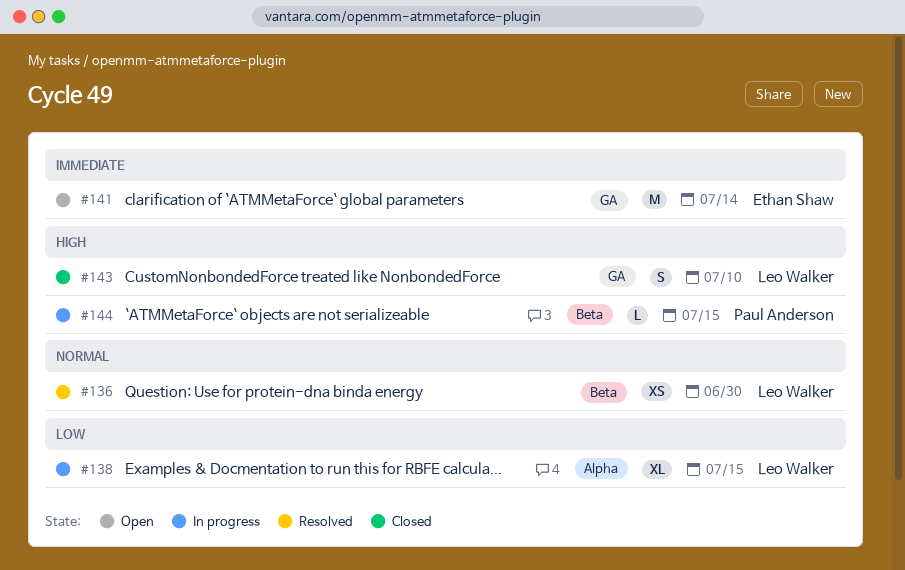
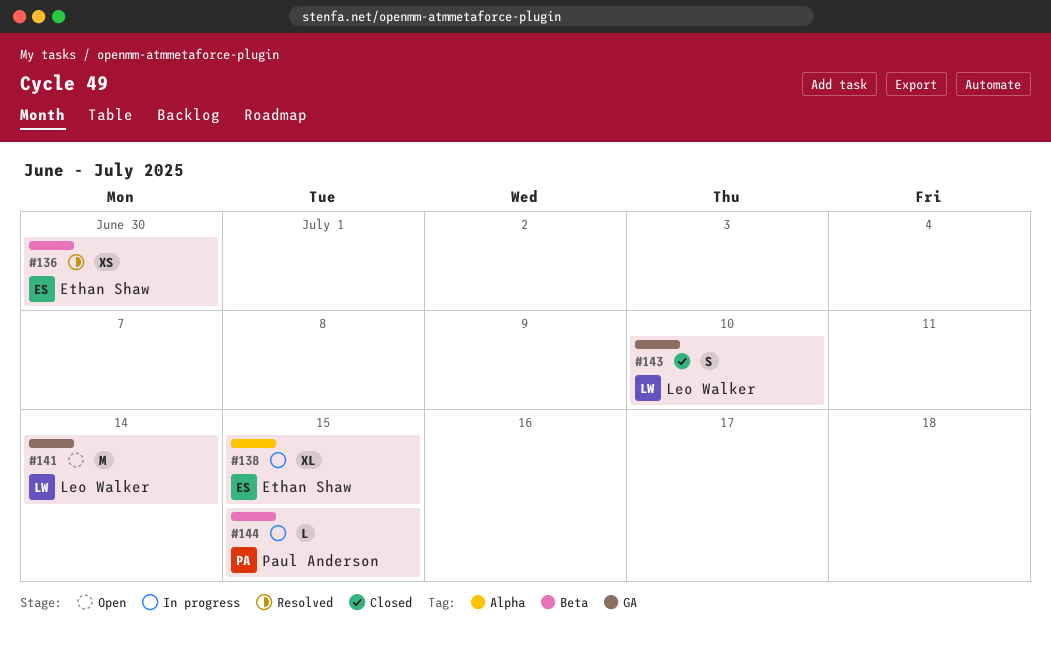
#136, owner: Leo Walker -> Ethan Shaw
#138, owner: Leo Walker -> Ethan Shaw
#141, owner: Ethan Shaw -> Leo Walker

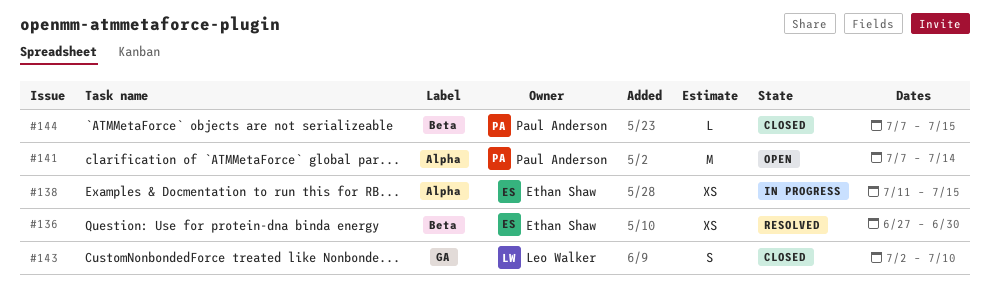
#138, estimate: XL -> XS
#141, owner: Leo Walker -> Paul Anderson
#141, label: GA -> Alpha
#144, status: In progress -> Closed

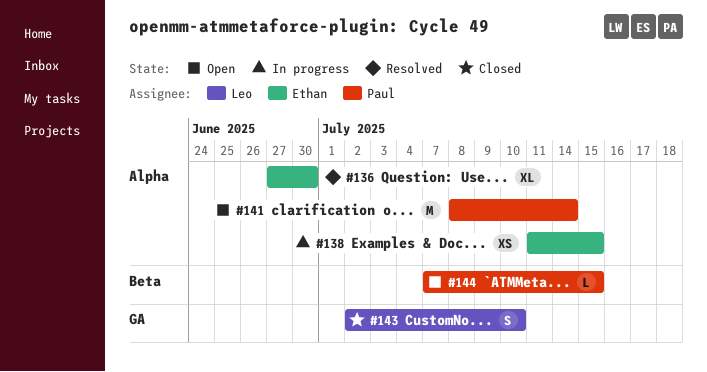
#136, label: Beta -> Alpha
#136, estimate: XS -> XL
#141, start: Jul 7 -> Jul 8
#144, status: Closed -> Open

